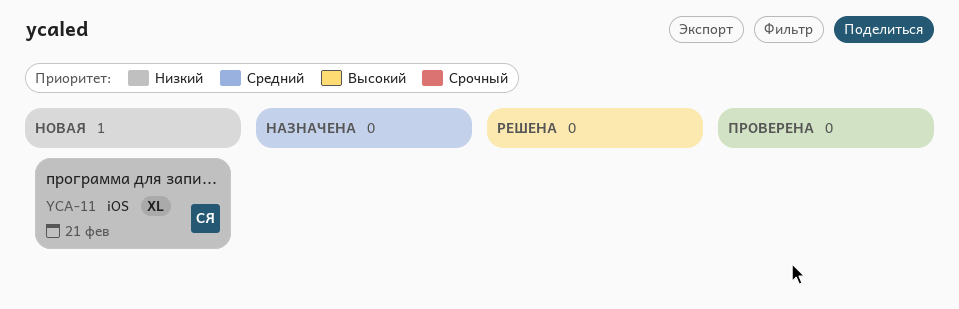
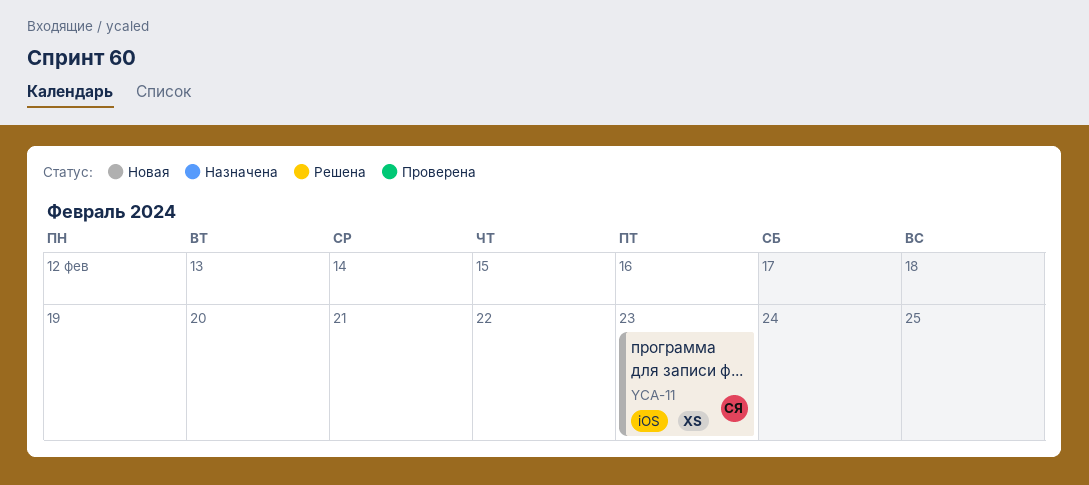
YCA-11, estimate: XL -> XS
YCA-11, due: Feb 21 -> Feb 23

